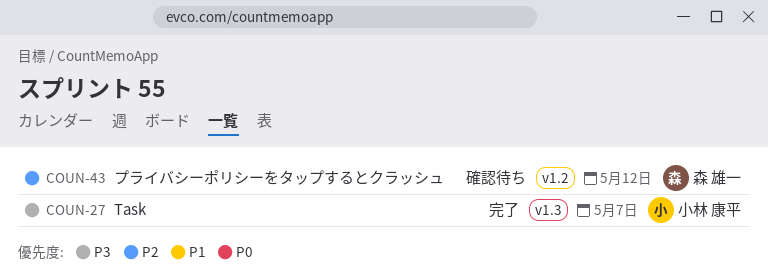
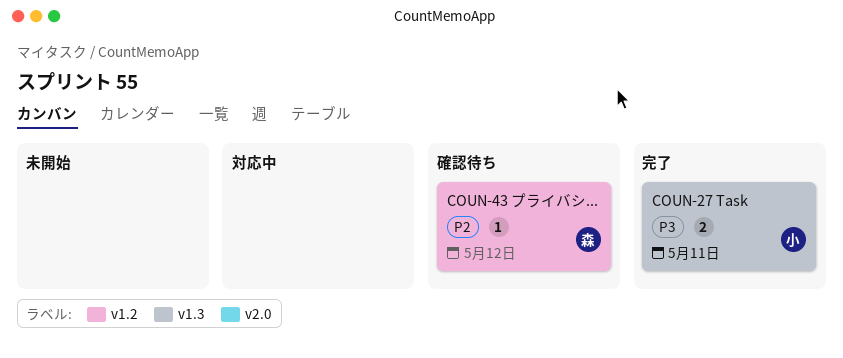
COUN-27, due: May 7 -> May 11

